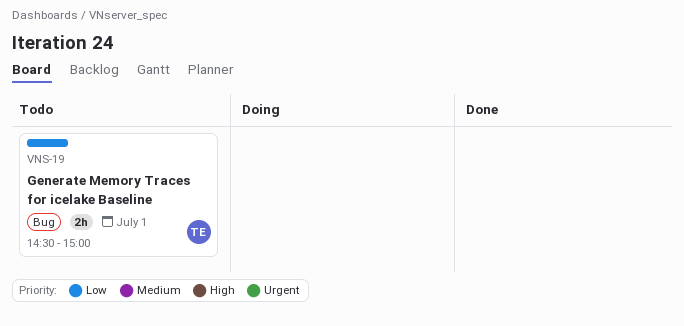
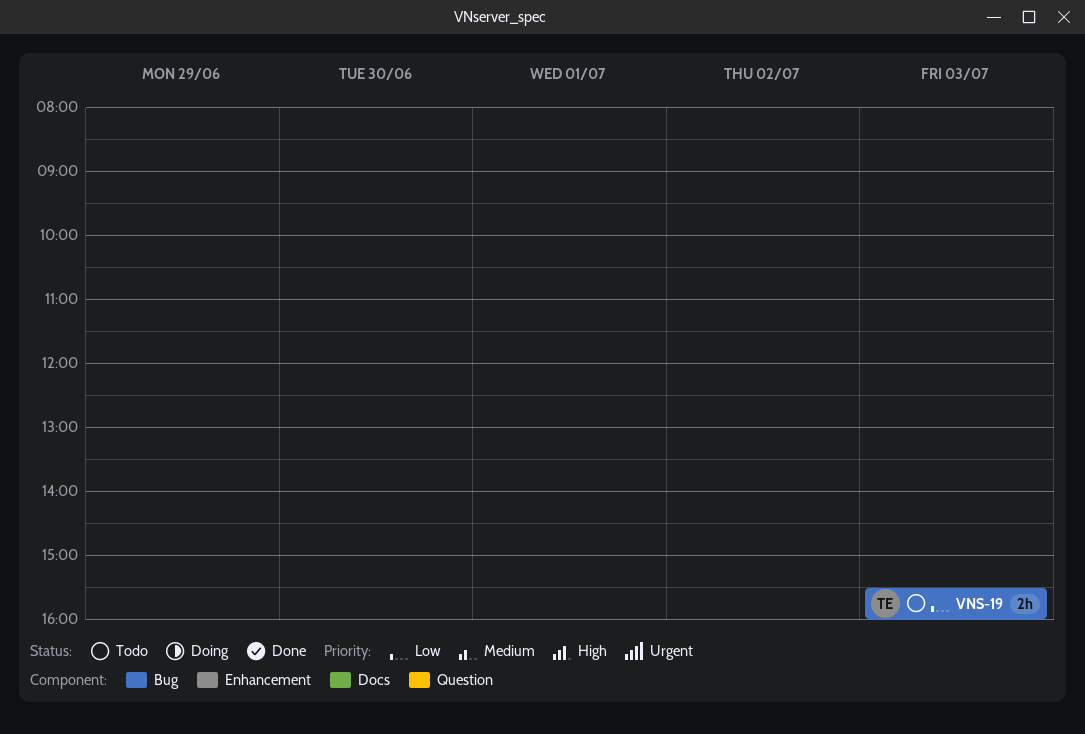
VNS-19, day: Jul 1 -> Jul 3
VNS-19, begins: 14:30 -> 15:30
VNS-19, ends: 15:00 -> 16:00

